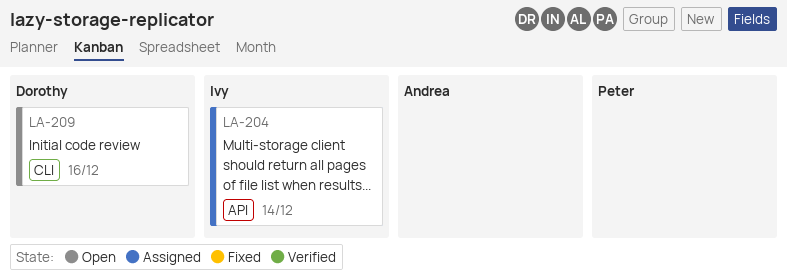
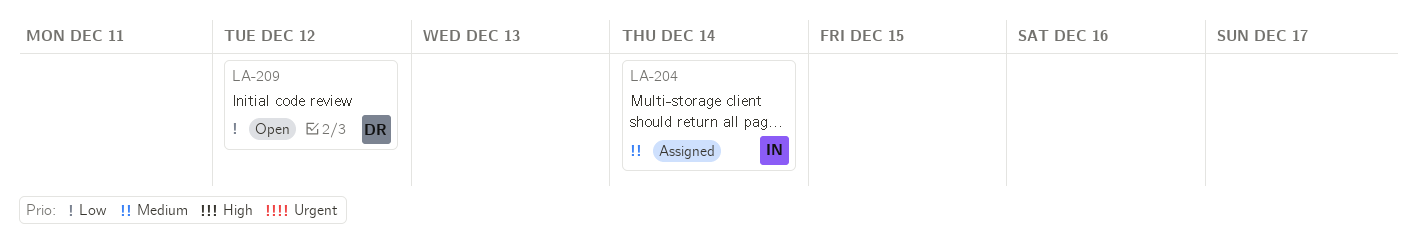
LA-209, due: Dec 16 -> Dec 12

